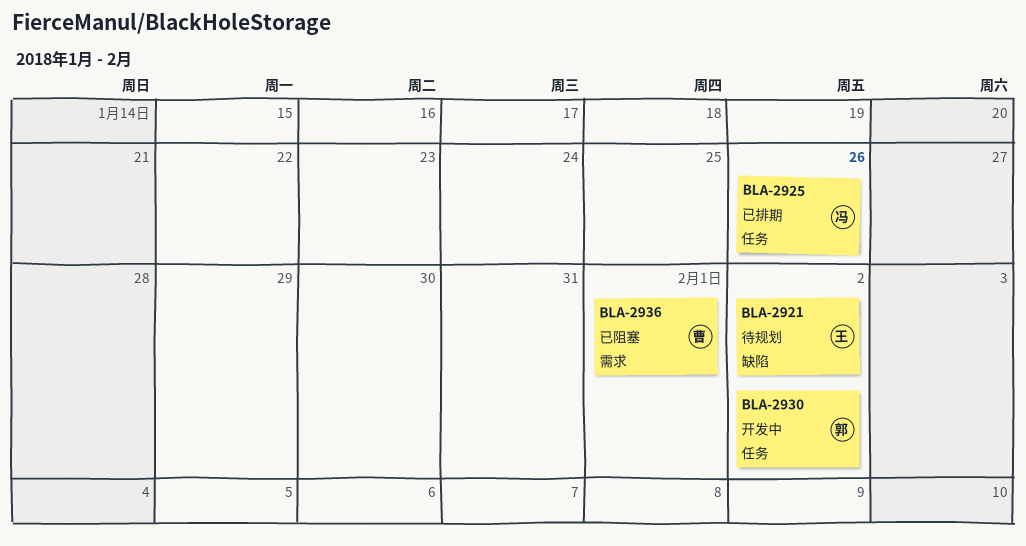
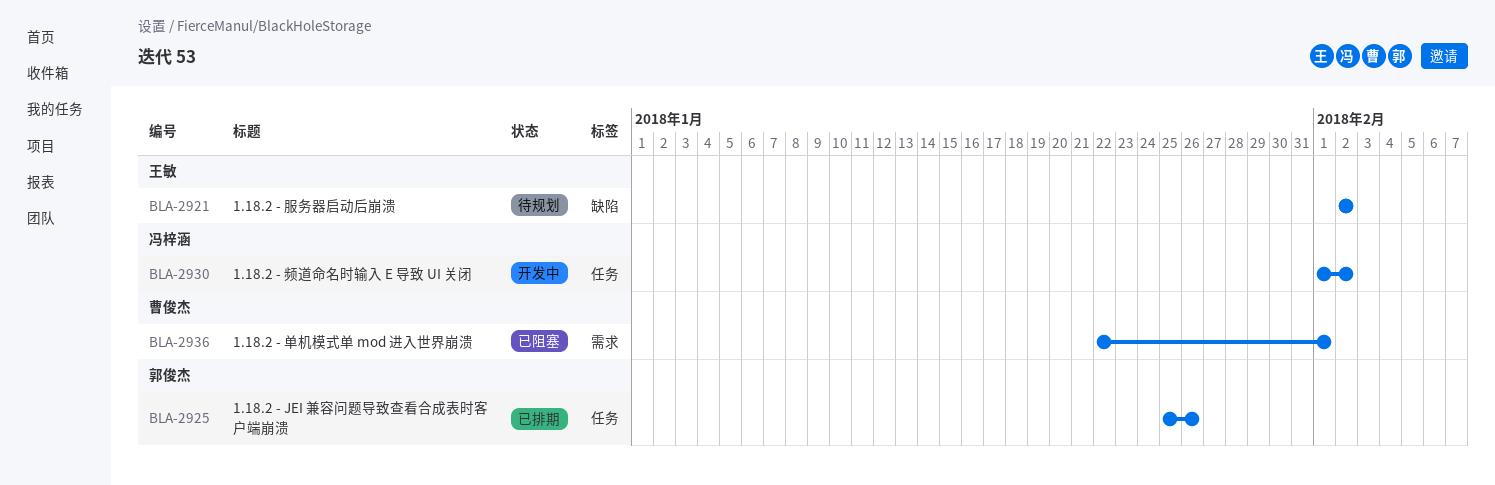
BLA-2925, owner: 冯梓涵 -> 郭俊杰
BLA-2930, owner: 郭俊杰 -> 冯梓涵

